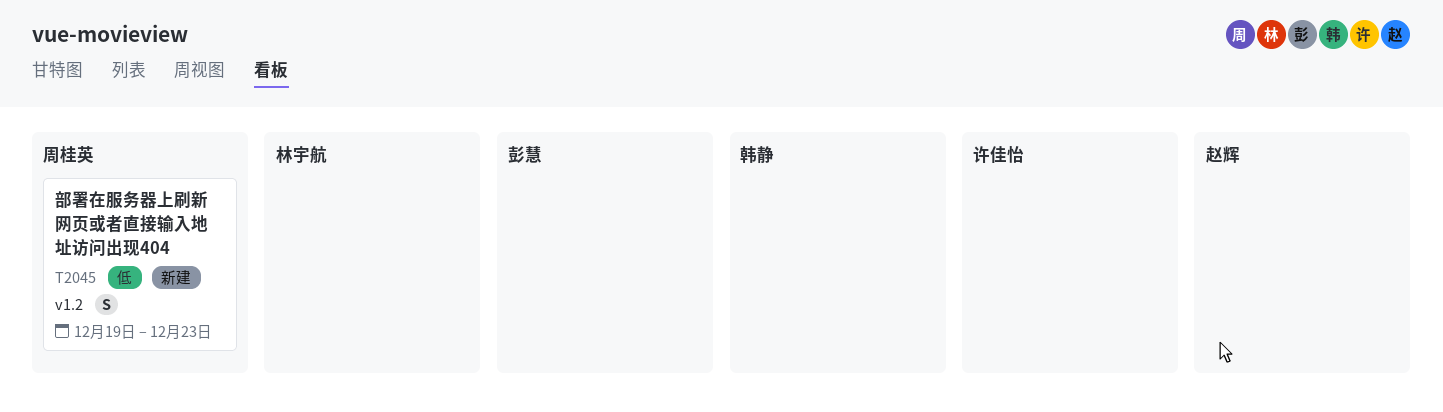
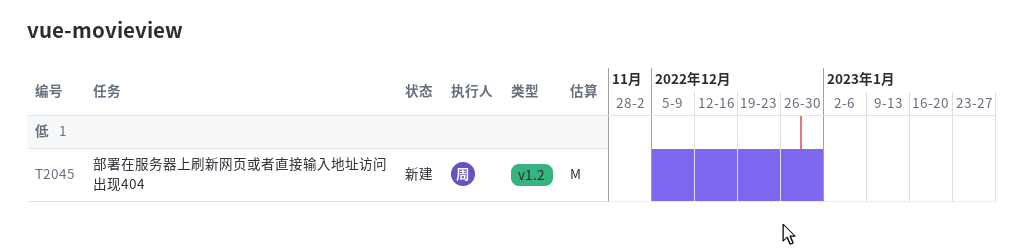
T2045, estimate: S -> M
T2045, start: Dec 19 -> Dec 5
T2045, due: Dec 23 -> Dec 30

